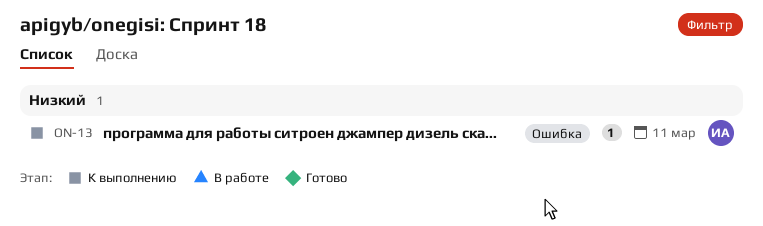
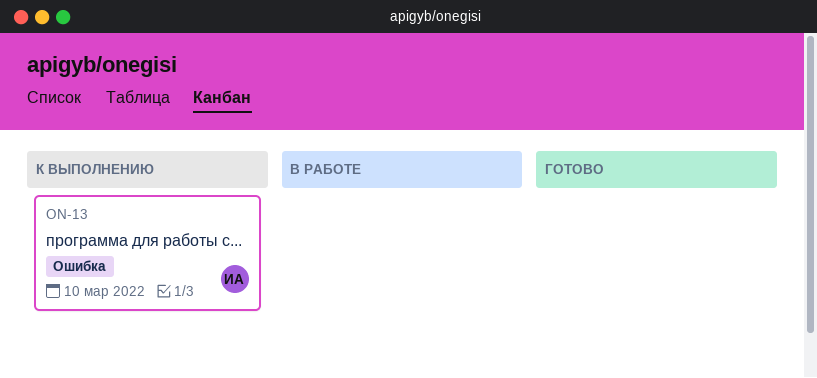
ON-13, due: Mar 11 -> Mar 10

